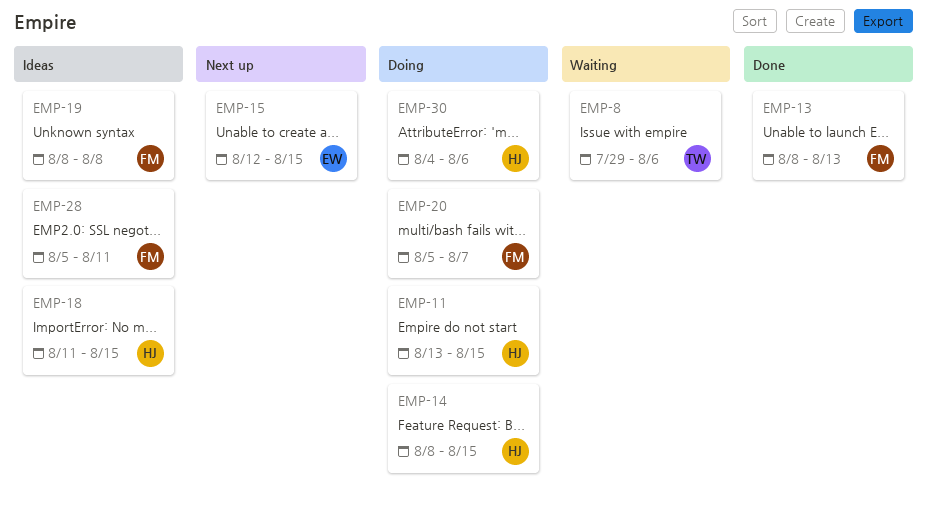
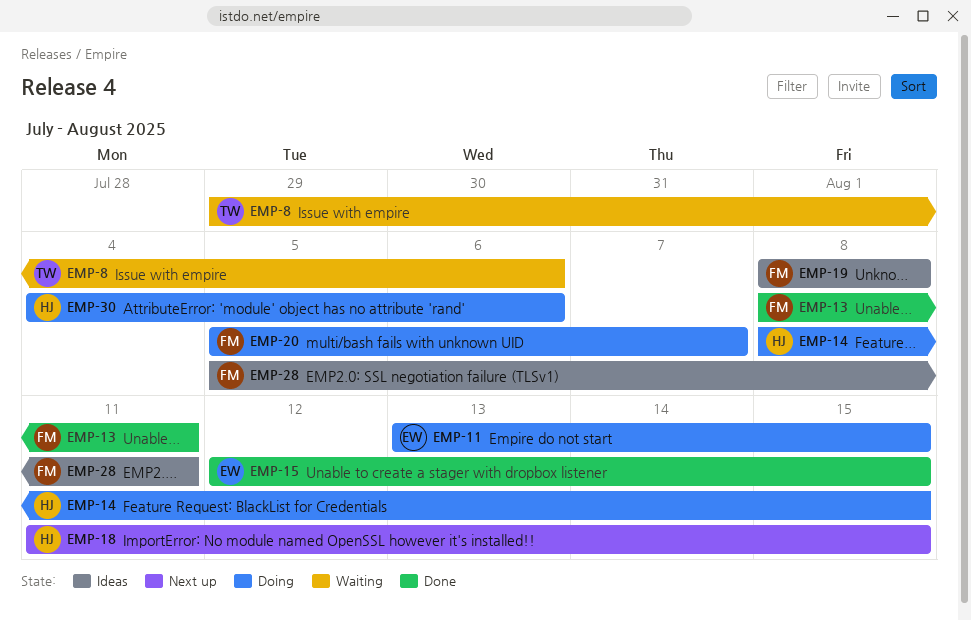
EMP-11, owner: HJ -> EW
EMP-13, due: Aug 13 -> Aug 11
EMP-15, status: Next up -> Done
EMP-18, status: Ideas -> Next up

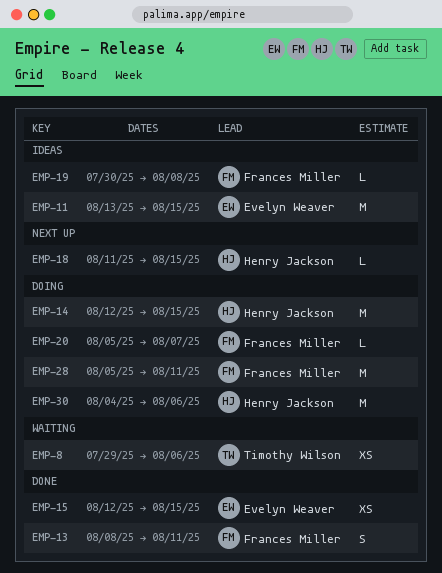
EMP-11, status: Doing -> Ideas
EMP-14, start: Aug 8 -> Aug 12
EMP-19, start: Aug 8 -> Jul 30
EMP-28, status: Ideas -> Doing

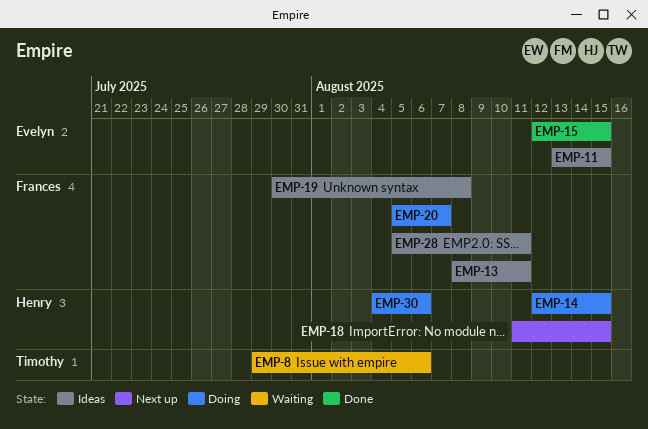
EMP-13, status: Done -> Ideas
EMP-28, status: Doing -> Ideas

